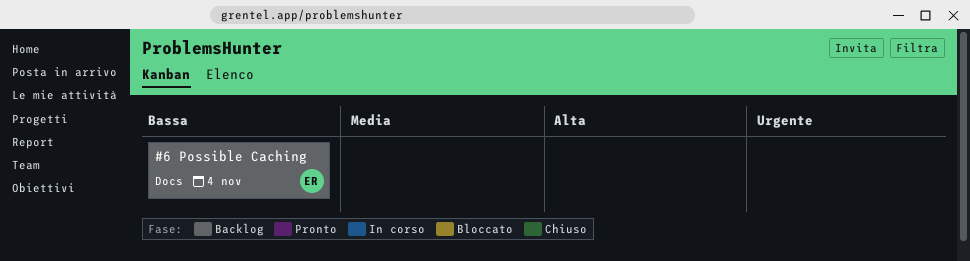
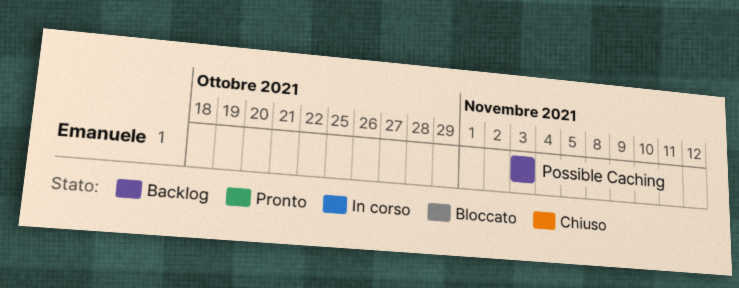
Possible Caching, due: Nov 4 -> Nov 3

